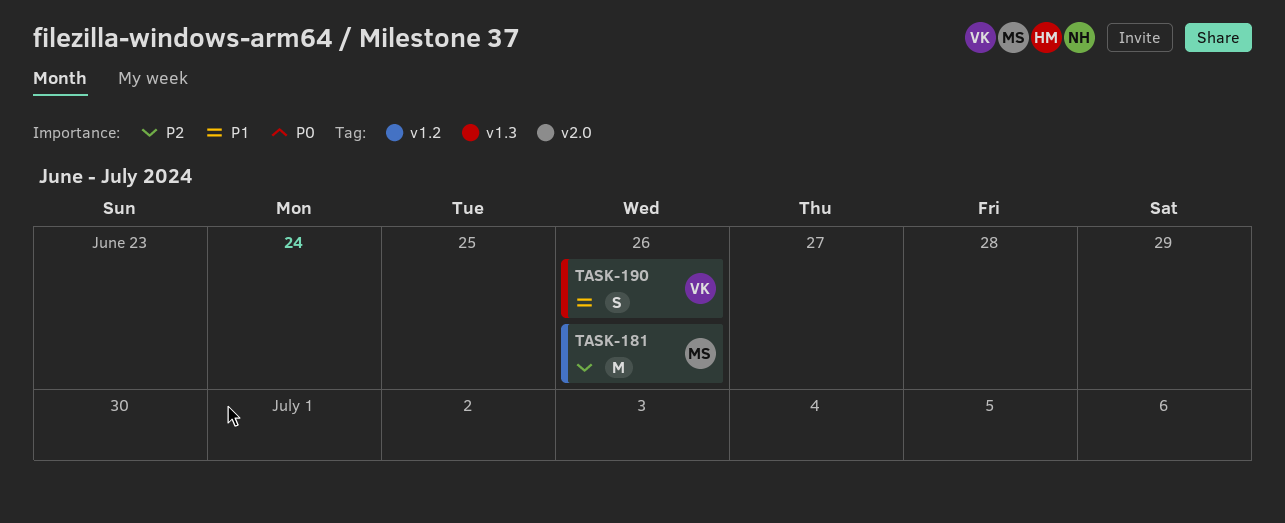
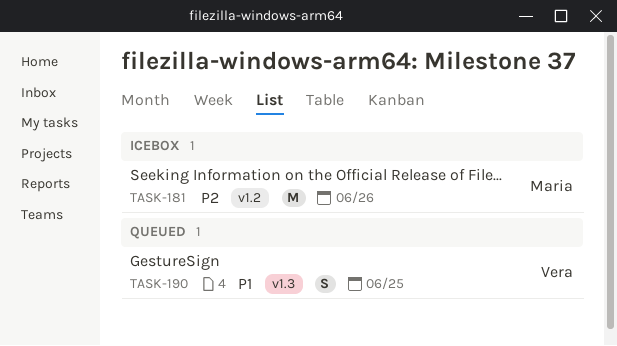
TASK-190, due: Jun 26 -> Jun 25

